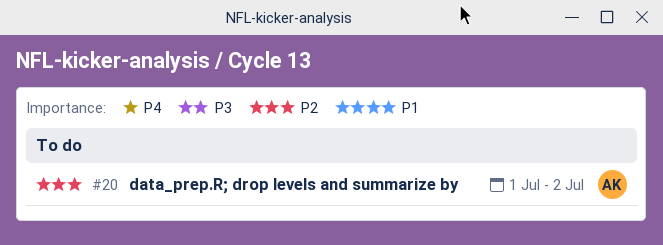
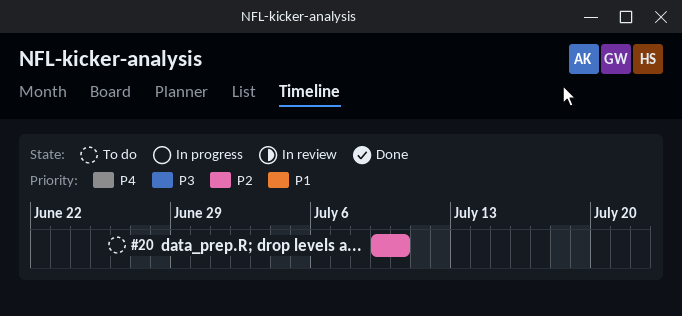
#20, start: Jul 1 -> Jul 9
#20, due: Jul 2 -> Jul 10

